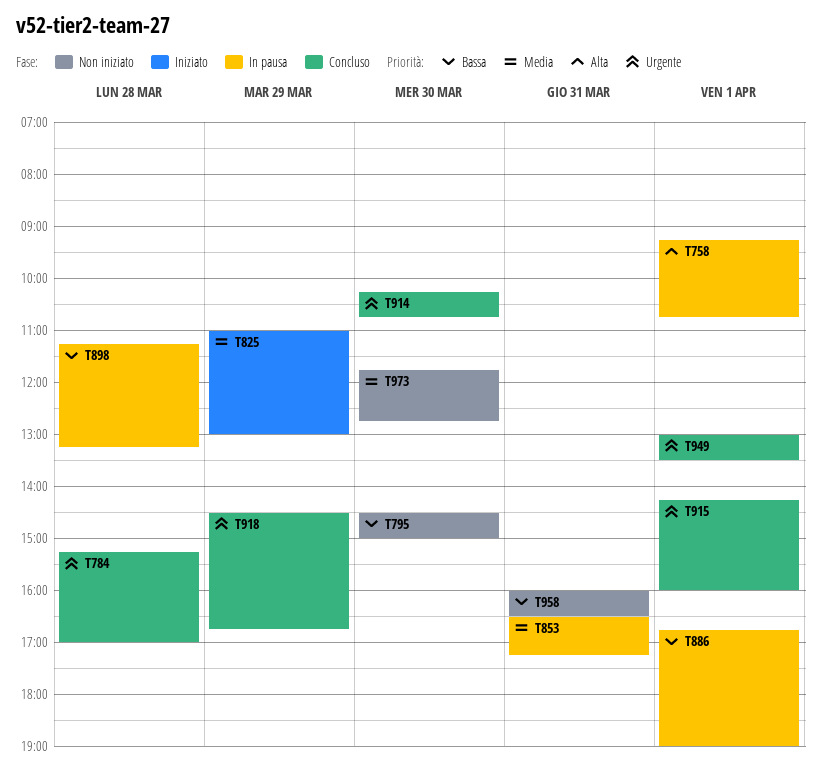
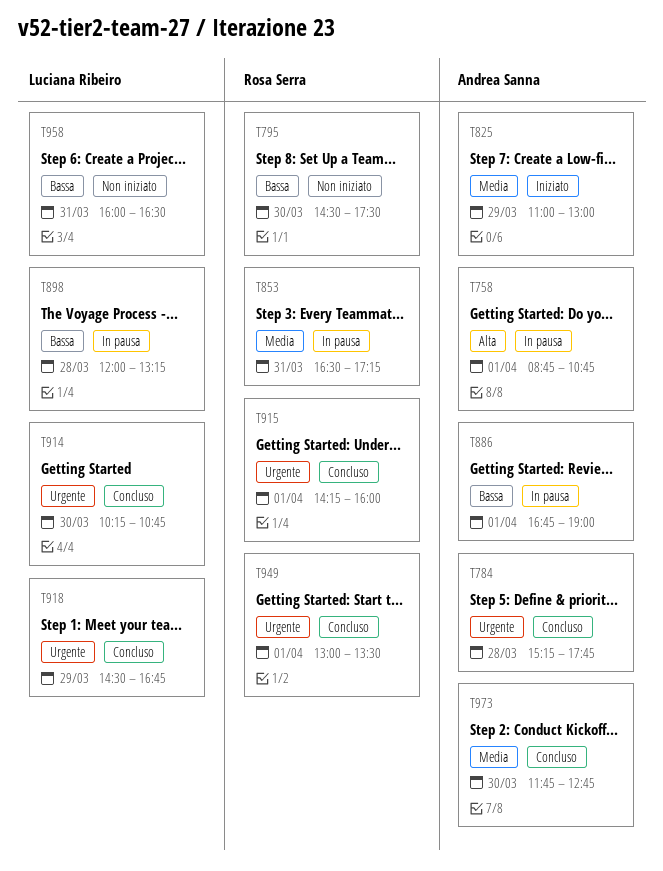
T758, begins: 09:15 -> 08:45
T784, ends: 17:00 -> 17:45
T795, ends: 15:00 -> 17:30
T898, begins: 11:15 -> 12:00
T973, status: Non iniziato -> Concluso

